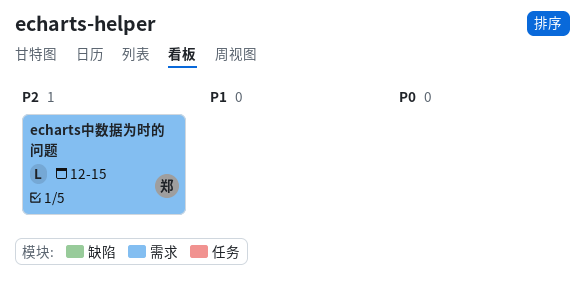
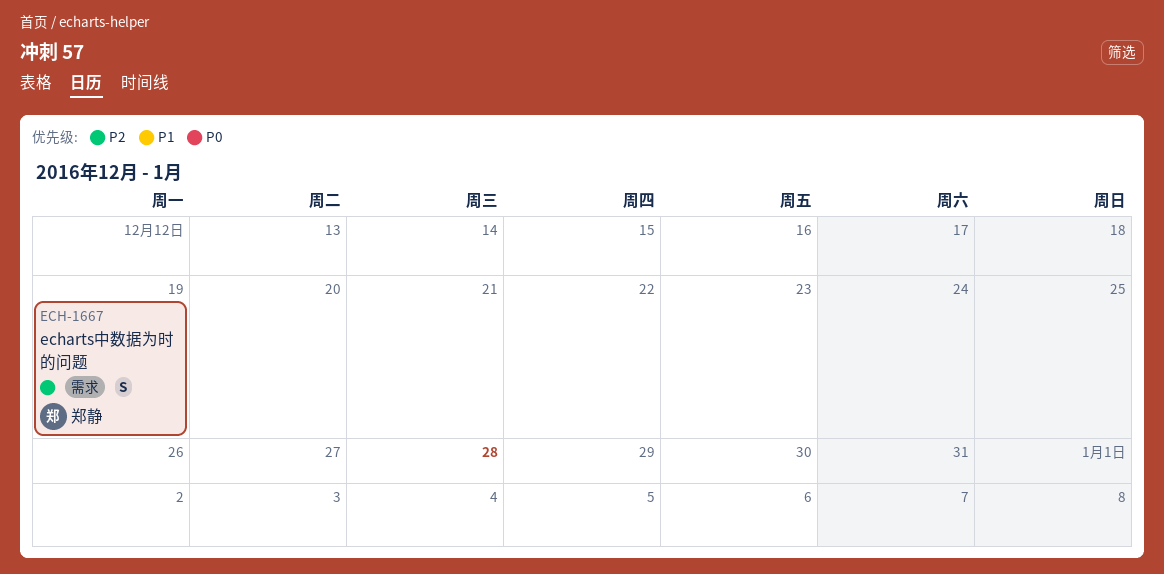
echarts中数据为时的问题, estimate: L -> S
echarts中数据为时的问题, due: Dec 15 -> Dec 19

